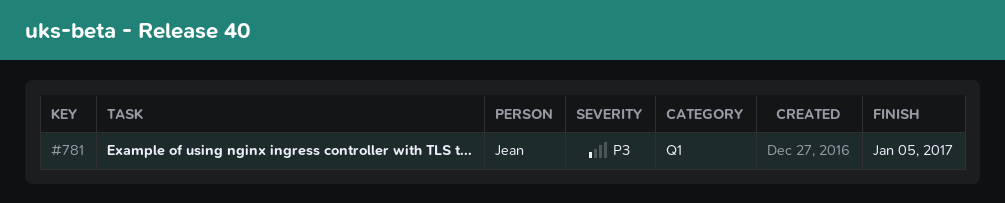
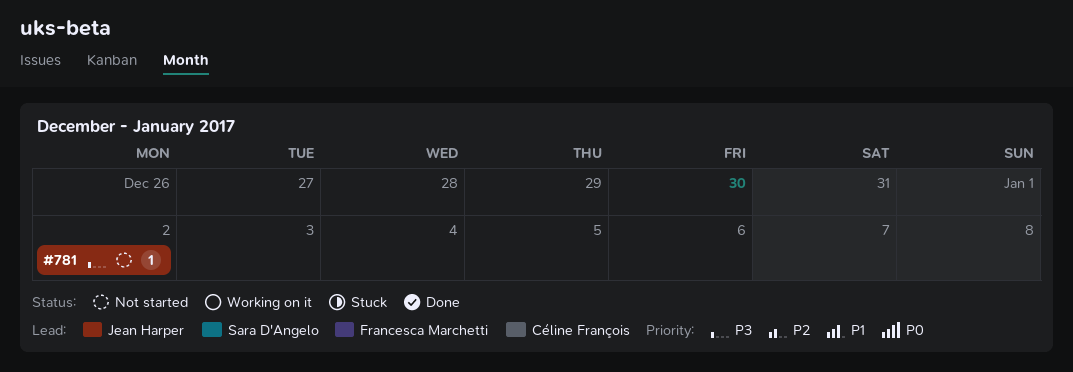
#781, due: Jan 5 -> Jan 2

